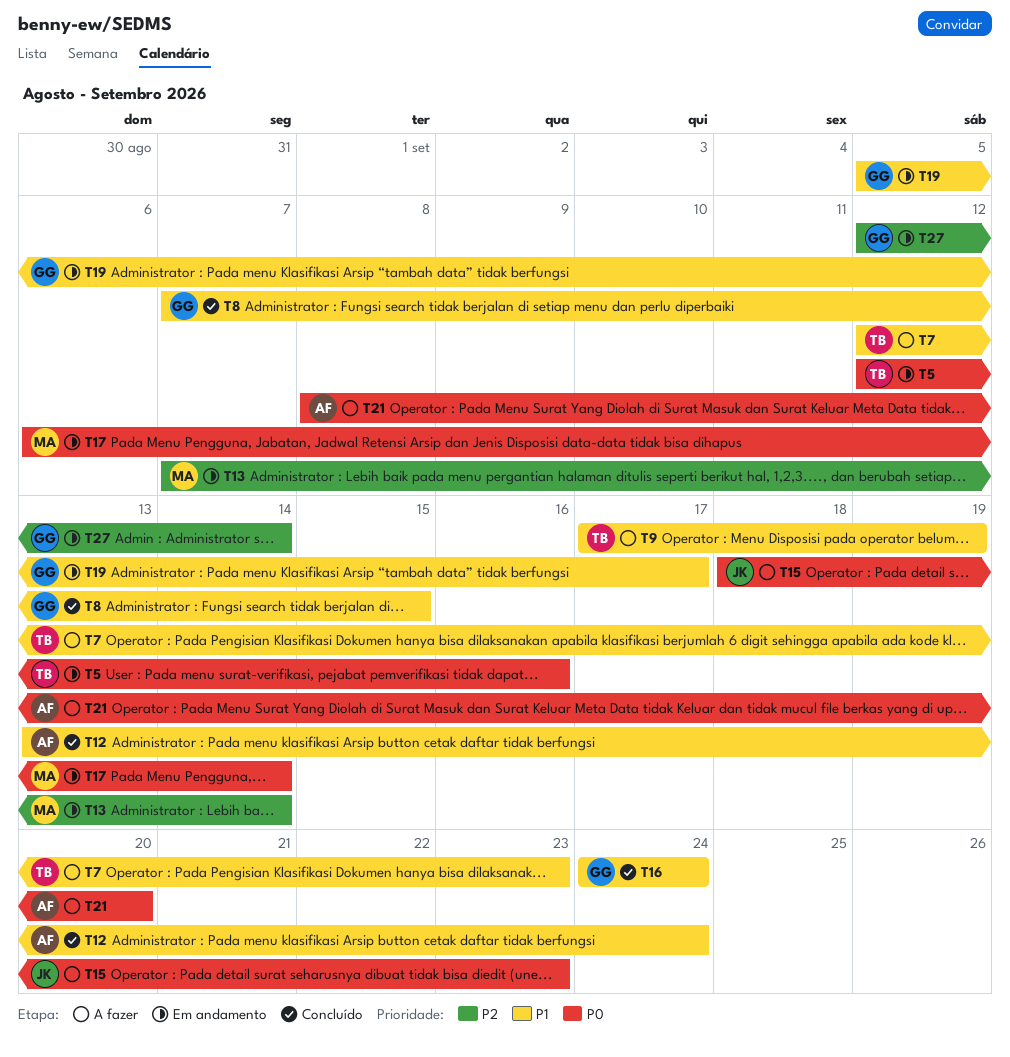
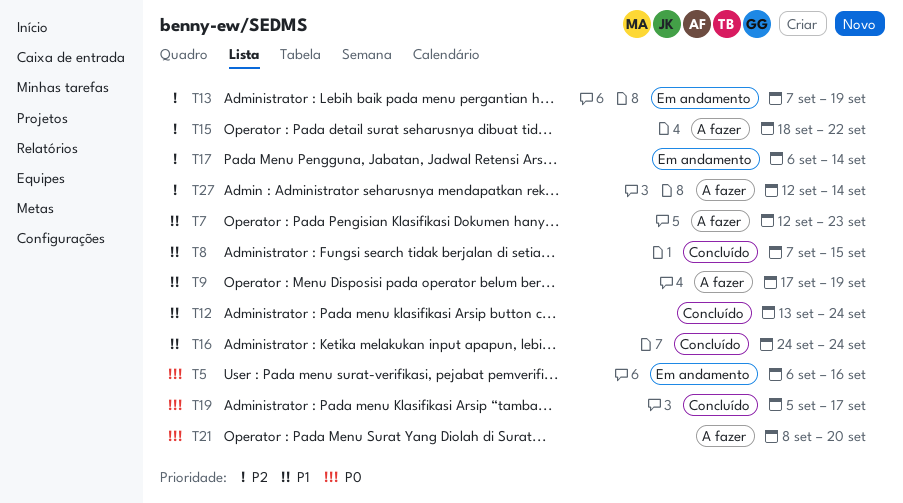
T5, start: Sep 12 -> Sep 6
T13, due: Sep 14 -> Sep 19
T15, priority: P0 -> P2
T15, due: Sep 23 -> Sep 22
T17, priority: P0 -> P2
T19, status: Em andamento -> Concluído
T19, priority: P1 -> P0
T27, status: Em andamento -> A fazer

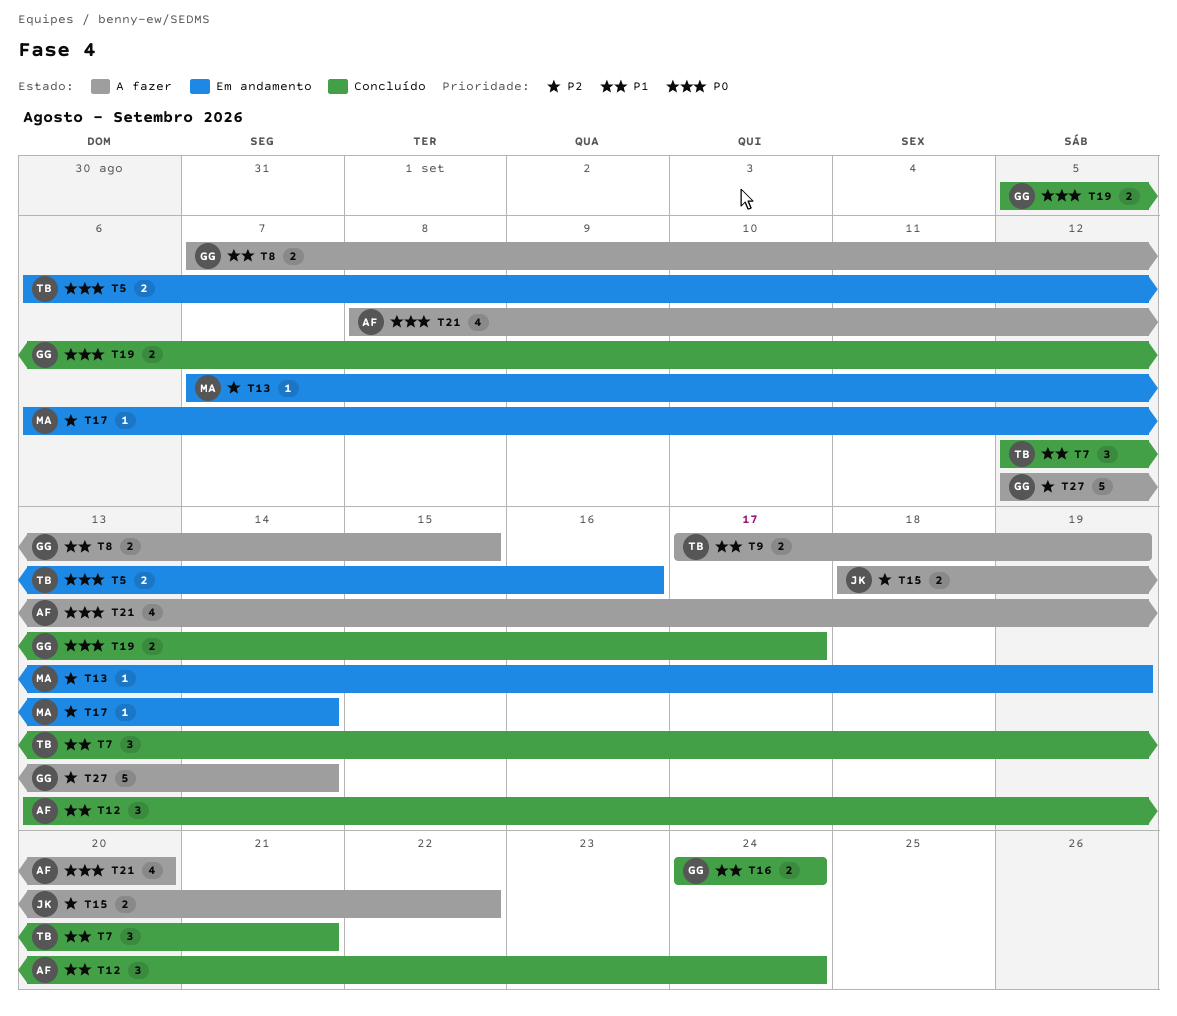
T7, status: A fazer -> Concluído
T7, due: Sep 23 -> Sep 21
T8, status: Concluído -> A fazer

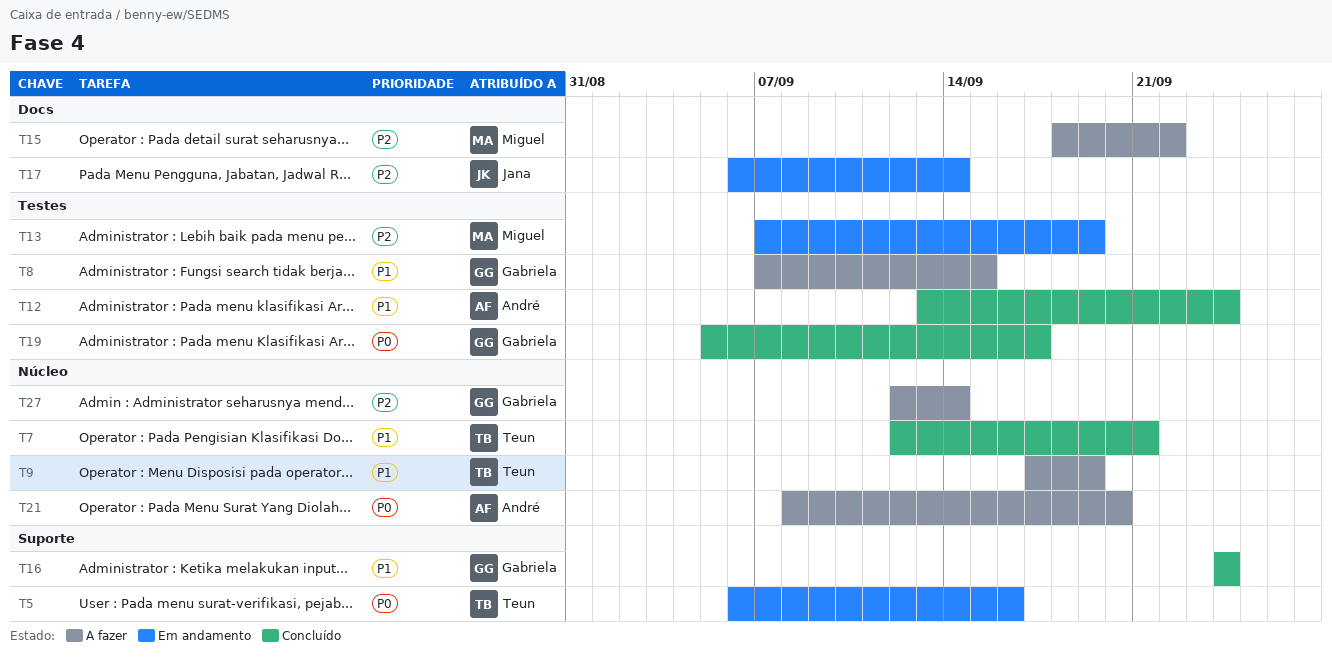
T15, owner: Jana -> Miguel
T17, owner: Miguel -> Jana

